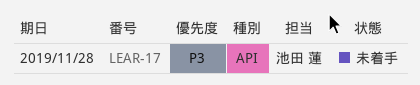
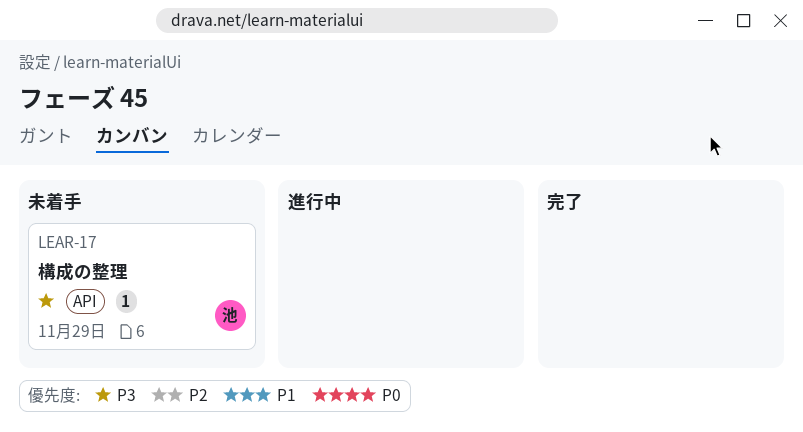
LEAR-17, due: Nov 28 -> Nov 29

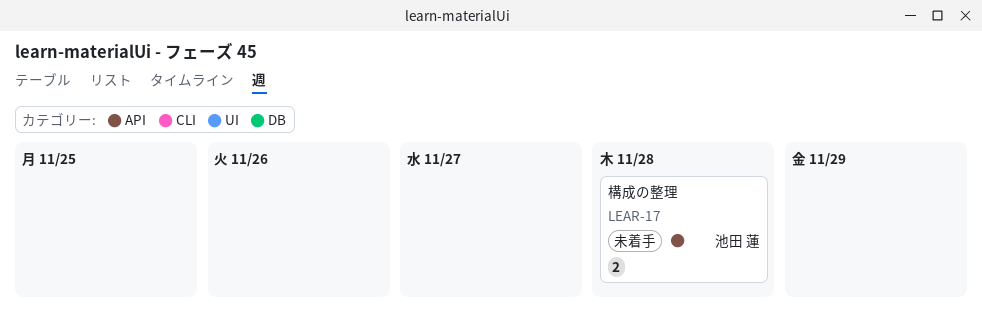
LEAR-17, estimate: 1 -> 2
LEAR-17, due: Nov 29 -> Nov 28

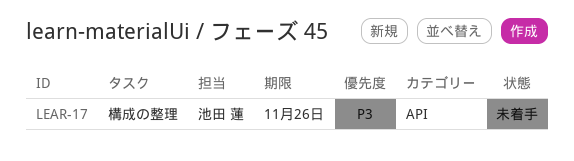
LEAR-17, due: Nov 28 -> Nov 26

